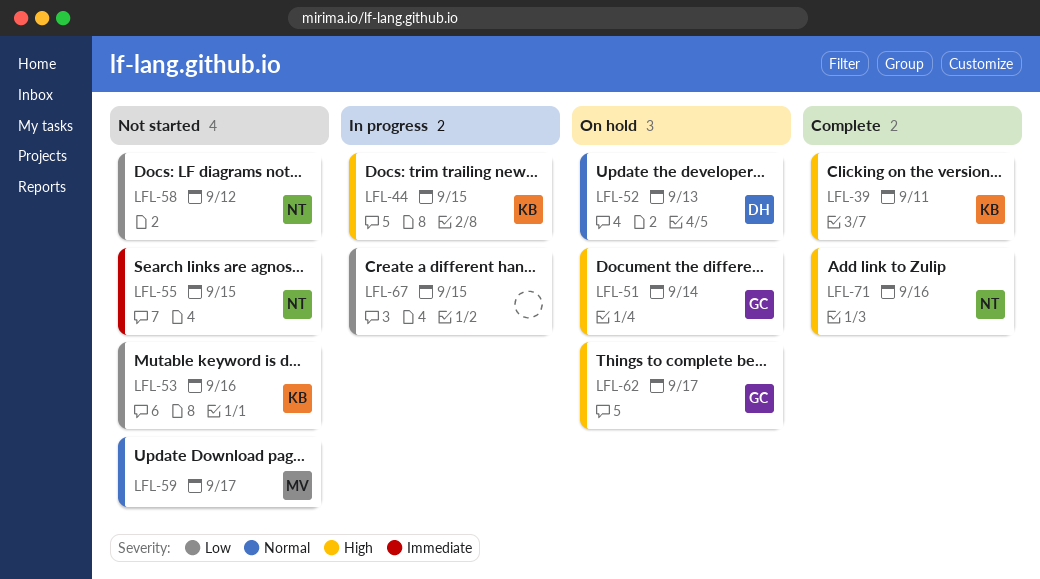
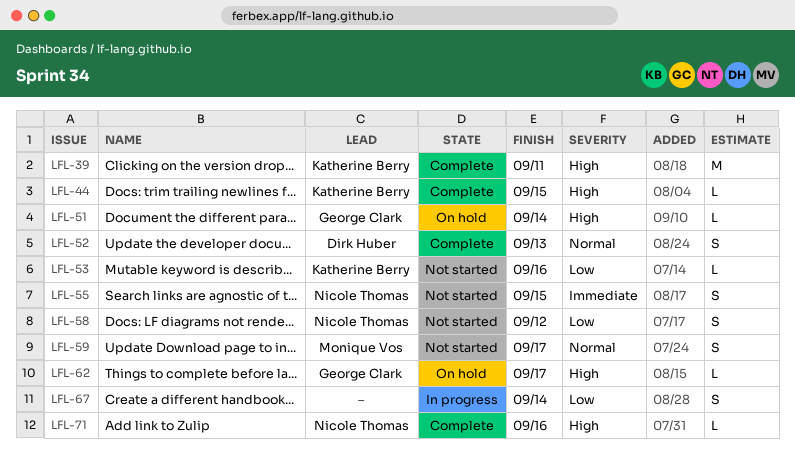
LFL-44, status: In progress -> Complete
LFL-52, status: On hold -> Complete
LFL-67, due: Sep 15 -> Sep 14

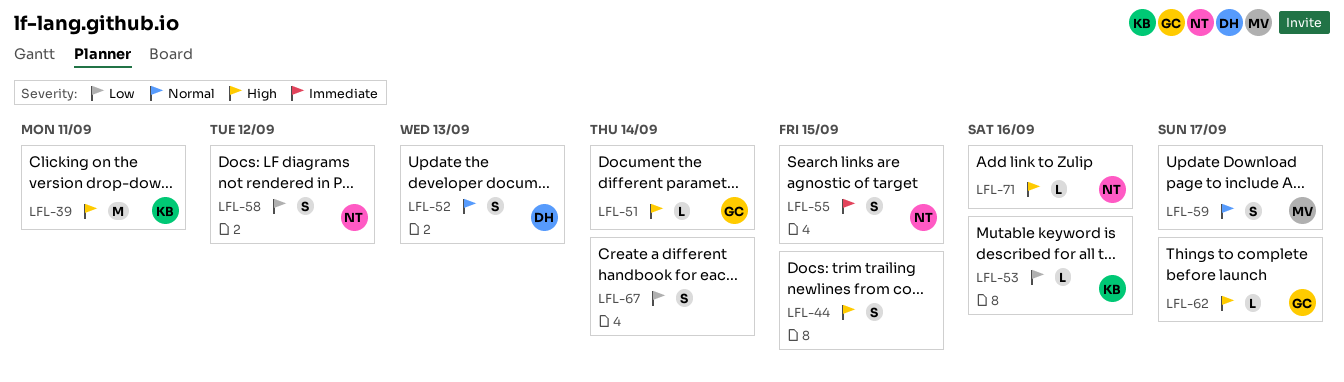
LFL-44, owner: Katherine Berry -> none
LFL-44, estimate: L -> S

